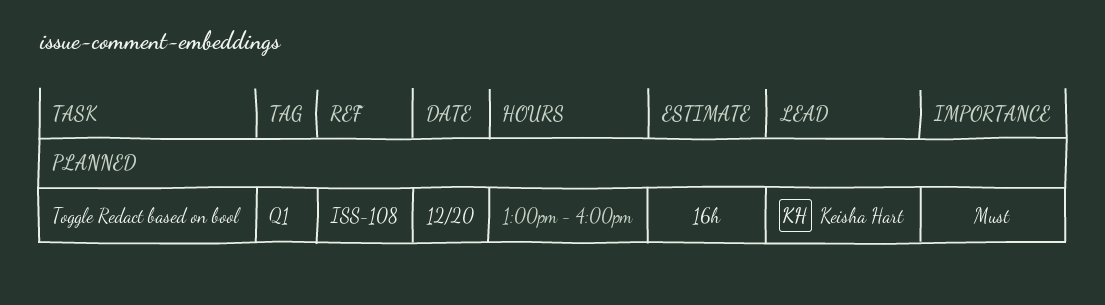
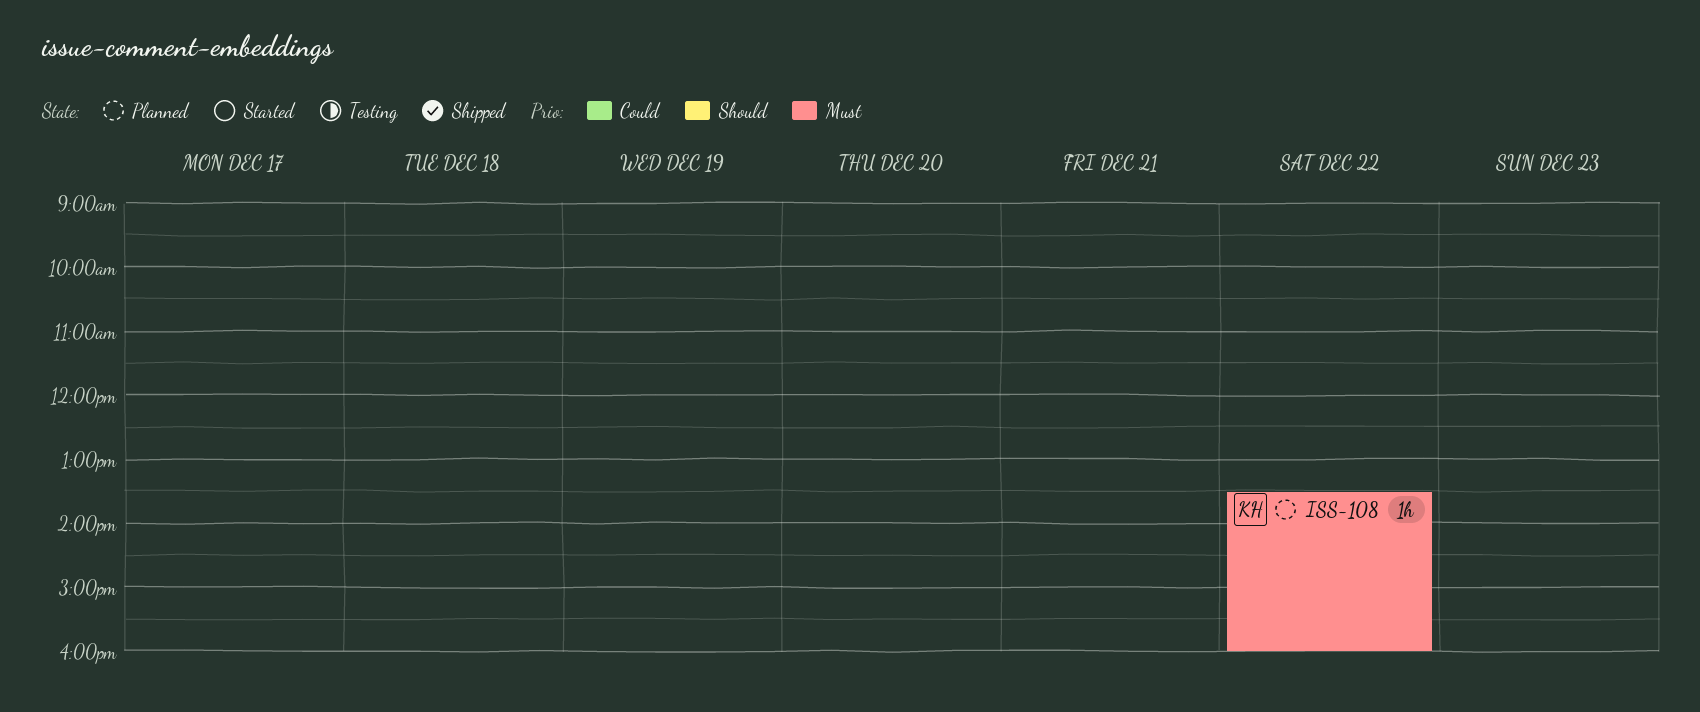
ISS-108, estimate: 16h -> 1h
ISS-108, day: Dec 20 -> Dec 22
ISS-108, begins: 13:00 -> 13:30

